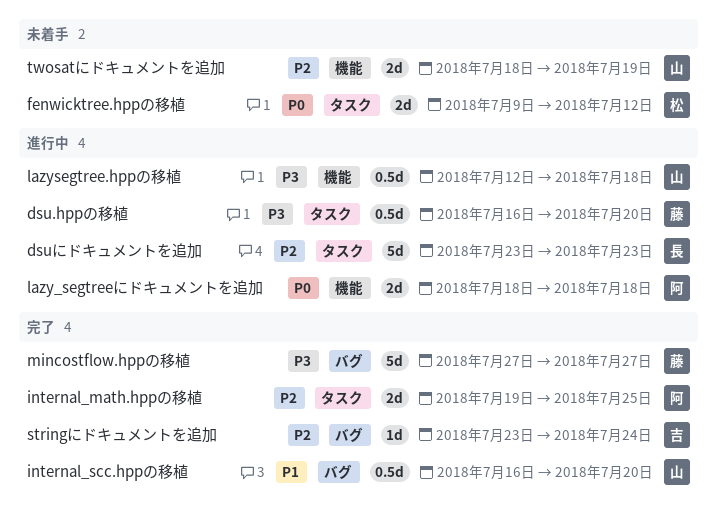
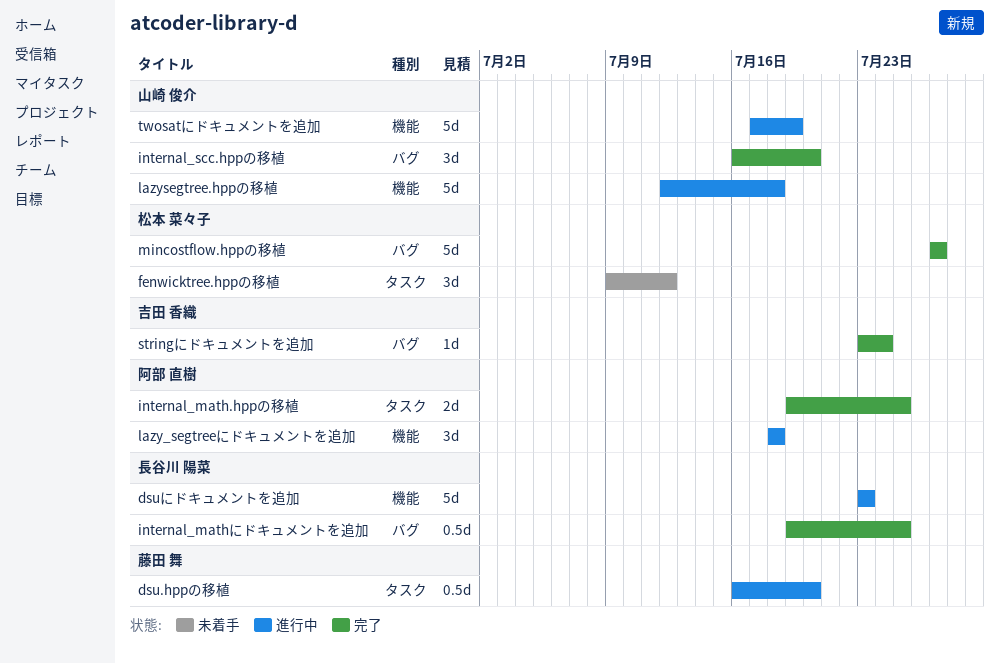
dsuにドキュメントを追加, label: タスク -> 機能
fenwicktree.hppの移植, estimate: 2d -> 3d
internal_mathにドキュメントを追加: none -> present
internal_scc.hppの移植, estimate: 0.5d -> 3d
lazy_segtreeにドキュメントを追加, estimate: 2d -> 3d
lazysegtree.hppの移植, estimate: 0.5d -> 5d
mincostflow.hppの移植, owner: 藤田 舞 -> 松本 菜々子
twosatにドキュメントを追加, status: 未着手 -> 進行中
twosatにドキュメントを追加, estimate: 2d -> 5d
twosatにドキュメントを追加, start: Jul 18 -> Jul 17

